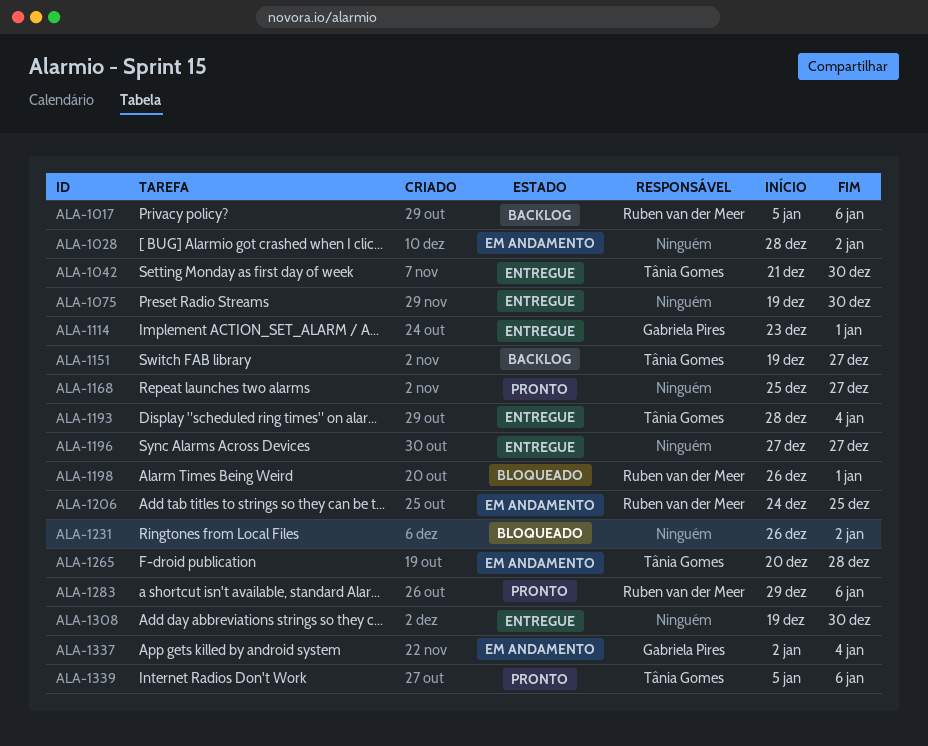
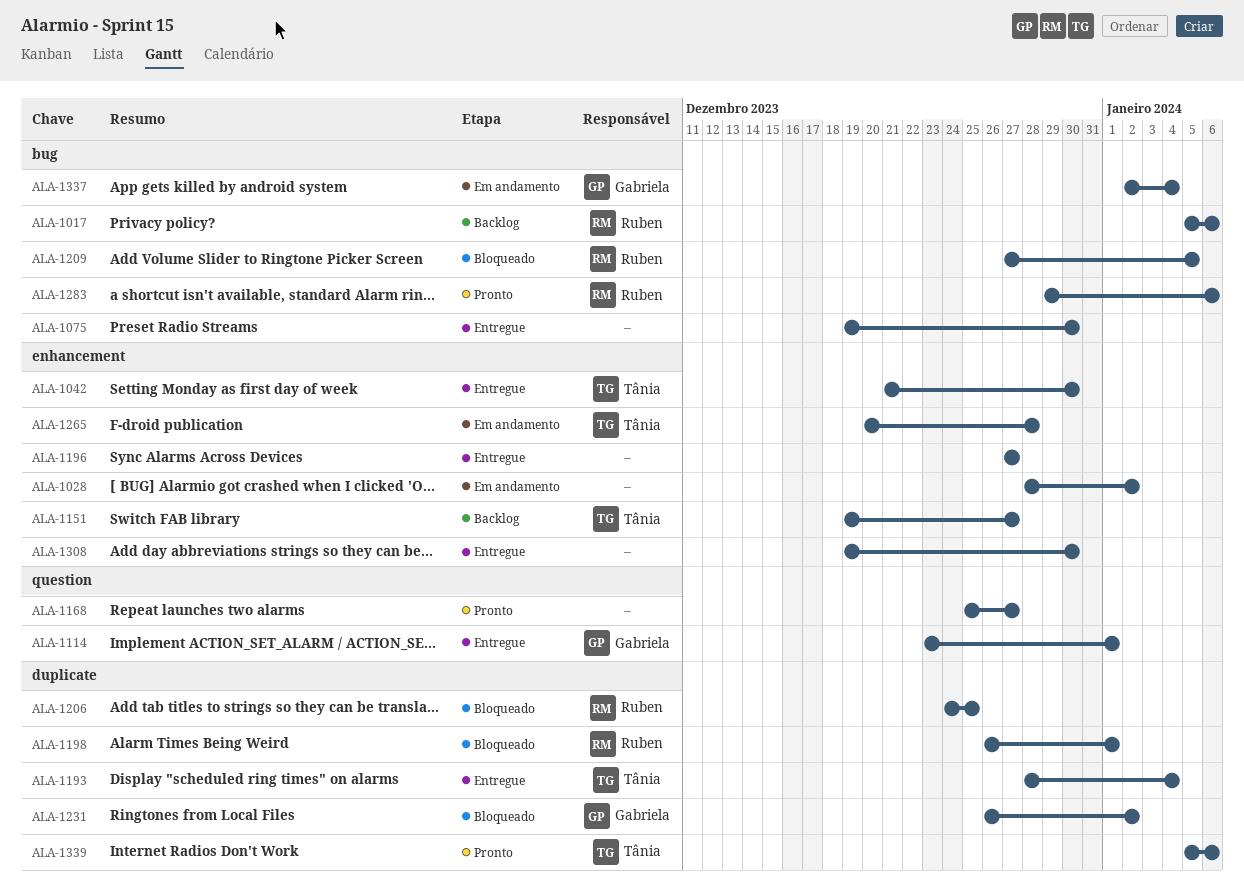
ALA-1206, status: Em andamento -> Bloqueado
ALA-1209: none -> present
ALA-1231, owner: none -> Gabriela Pires

